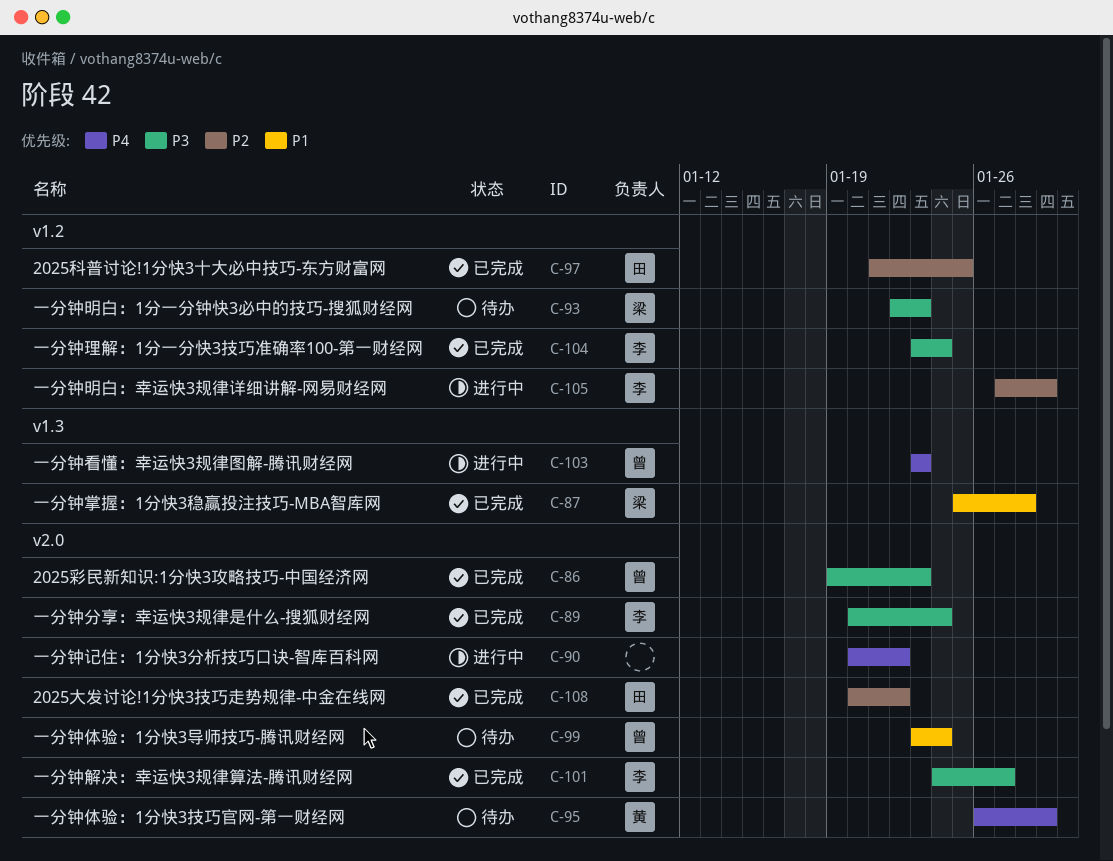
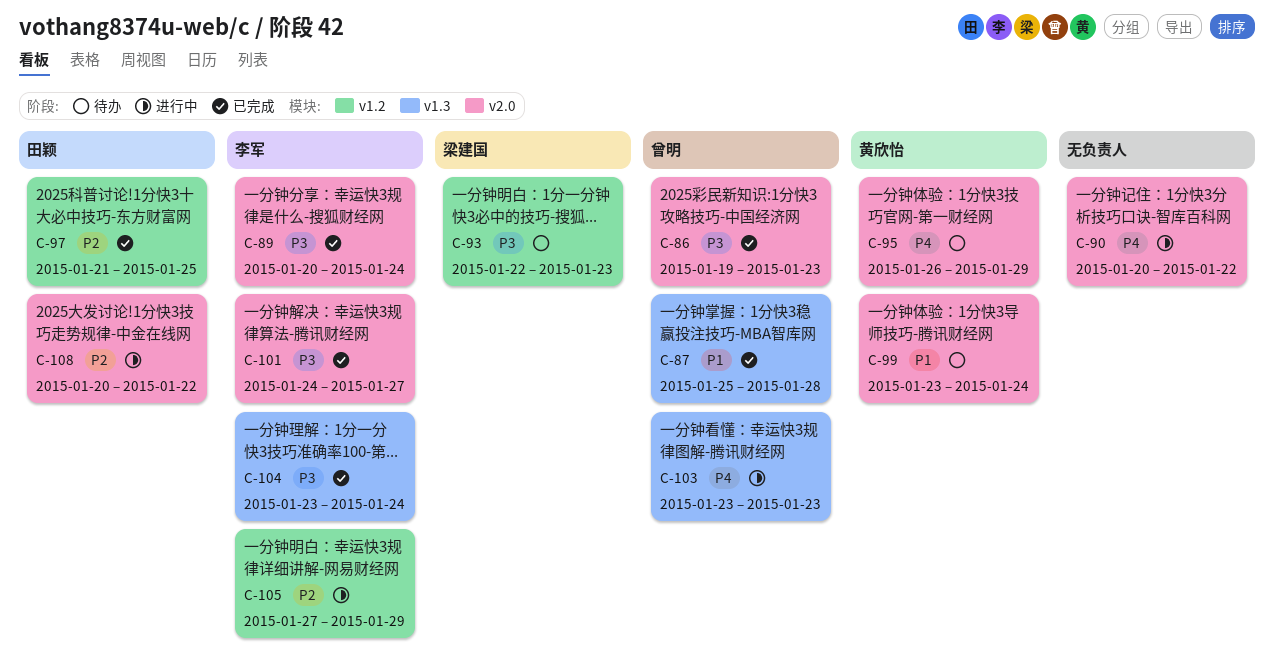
C-87, owner: 梁建国 -> 曾明
C-99, owner: 曾明 -> 黄欣怡
C-104, label: v1.2 -> v1.3
C-108, status: 已完成 -> 进行中

